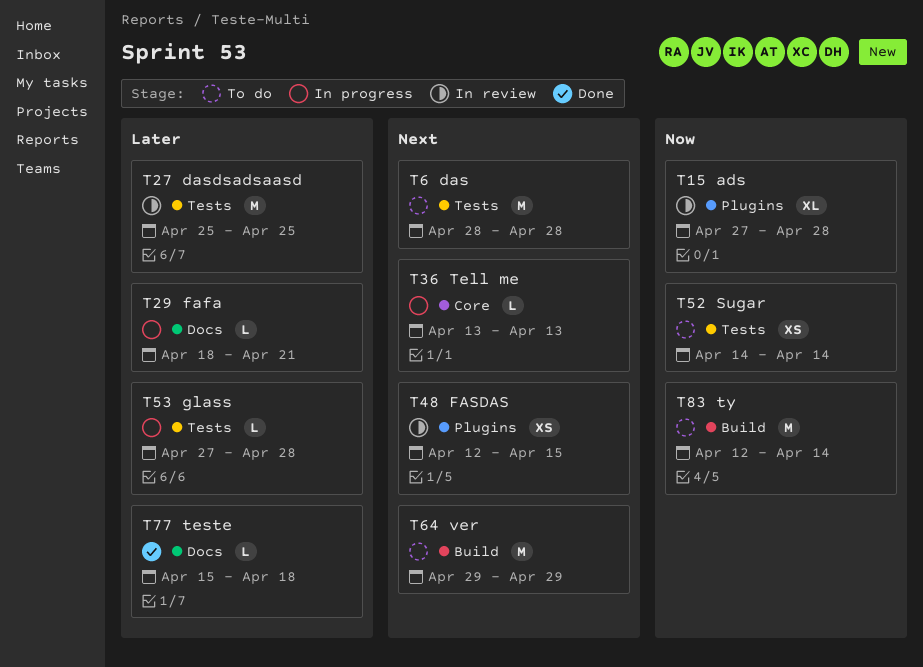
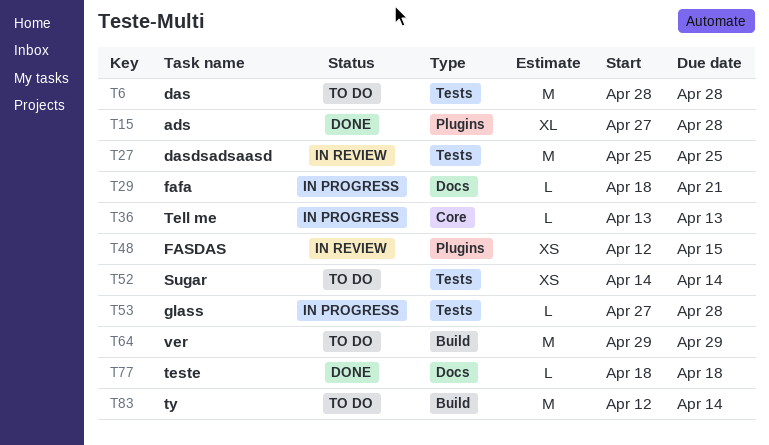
T15, status: In review -> Done
T77, start: Apr 15 -> Apr 18

